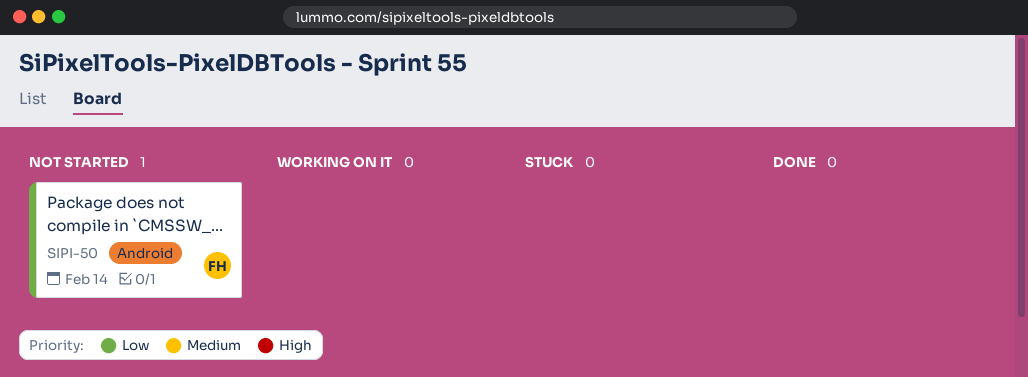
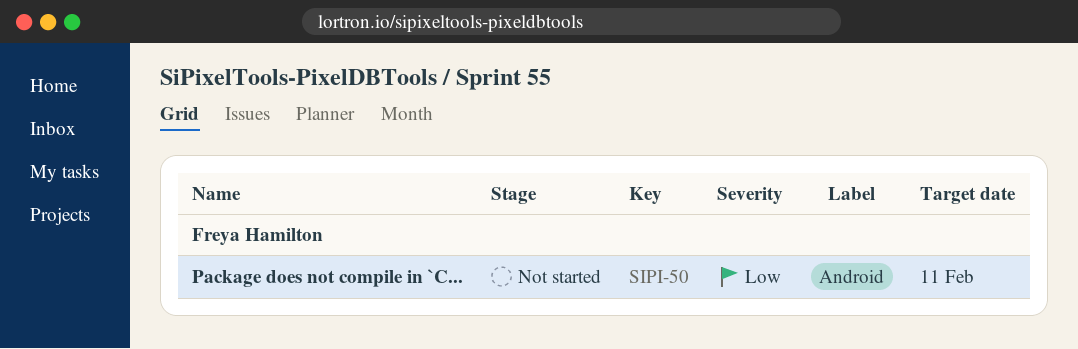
SIPI-50, due: Feb 14 -> Feb 11

